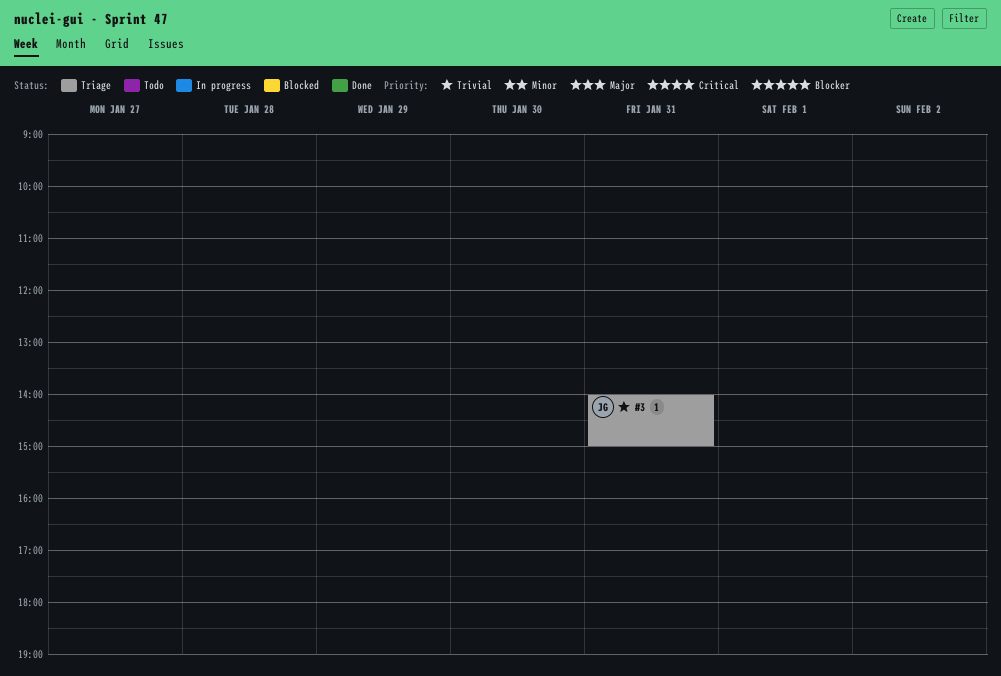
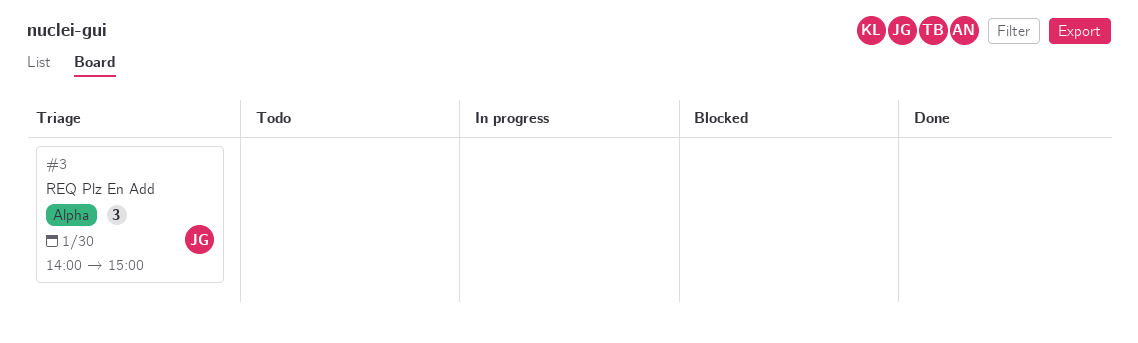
#3, estimate: 1 -> 3
#3, day: Jan 31 -> Jan 30

